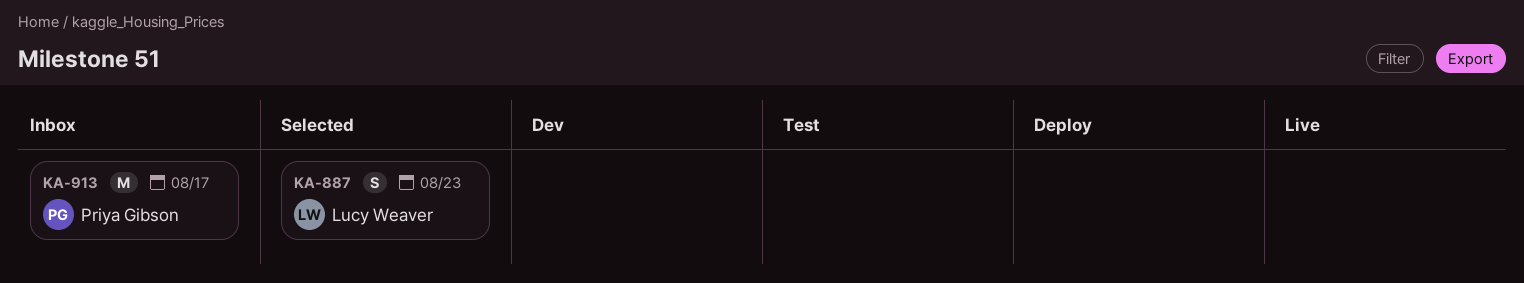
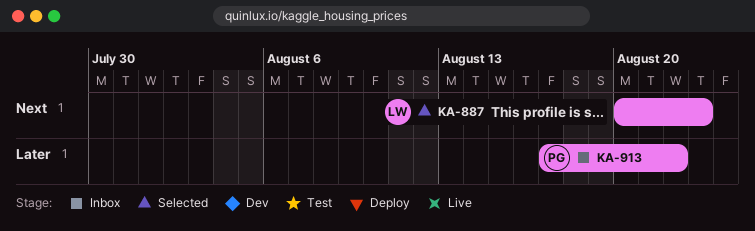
KA-913, due: Aug 17 -> Aug 22

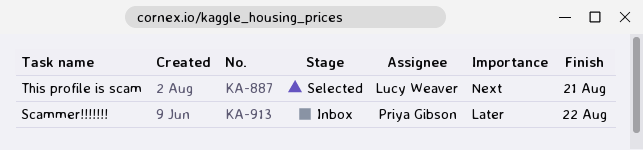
KA-887, due: Aug 23 -> Aug 21

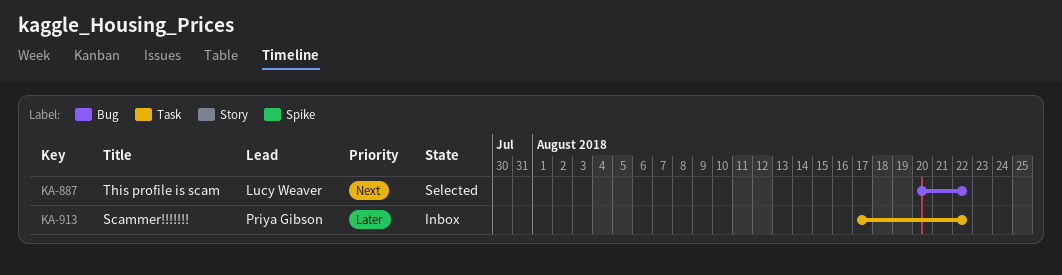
KA-887, due: Aug 21 -> Aug 22

